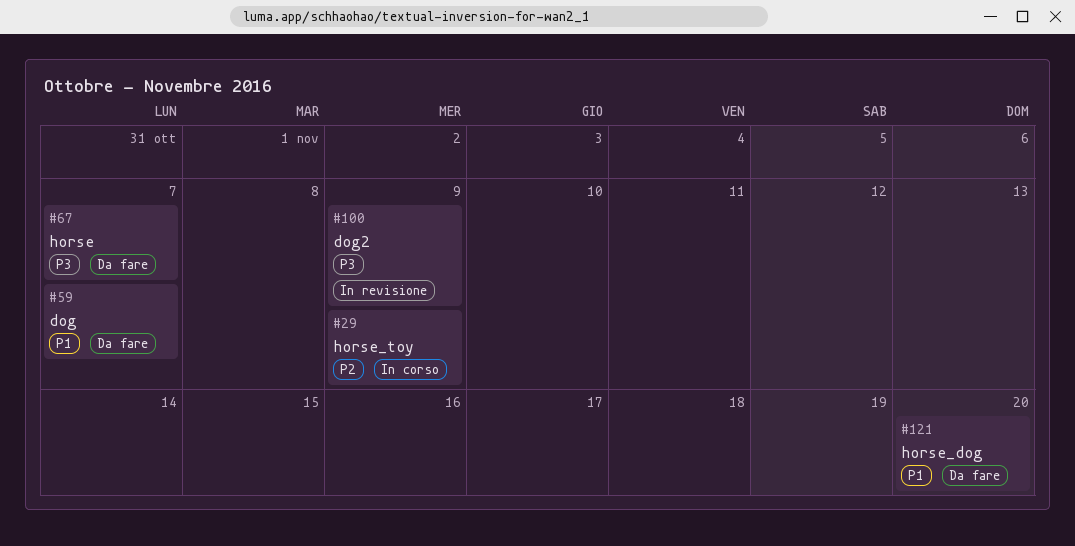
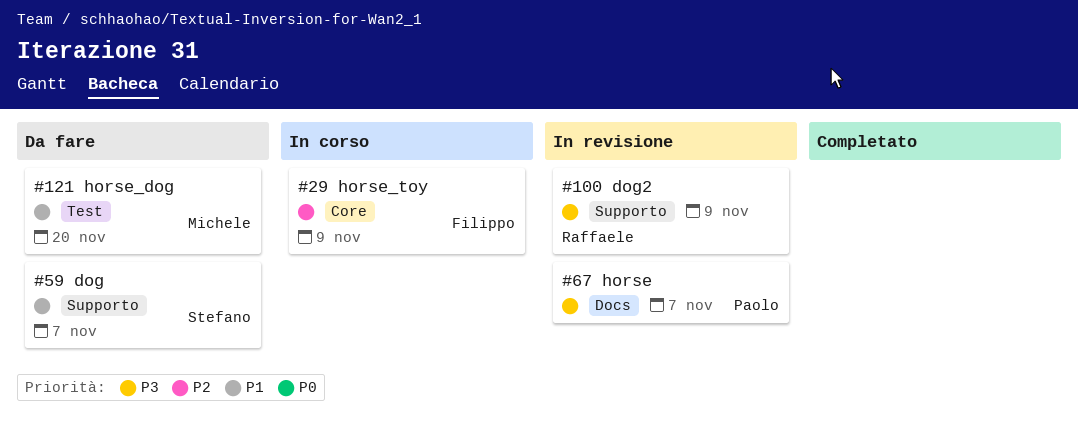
#67, status: Da fare -> In revisione

